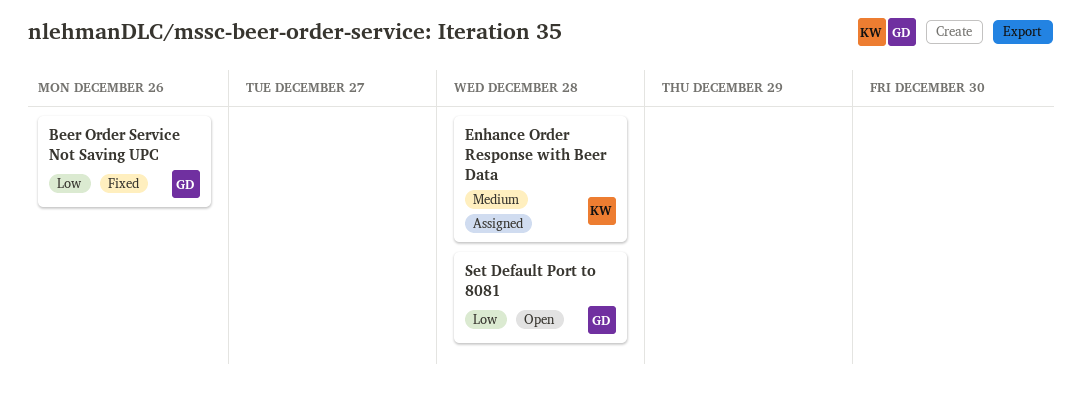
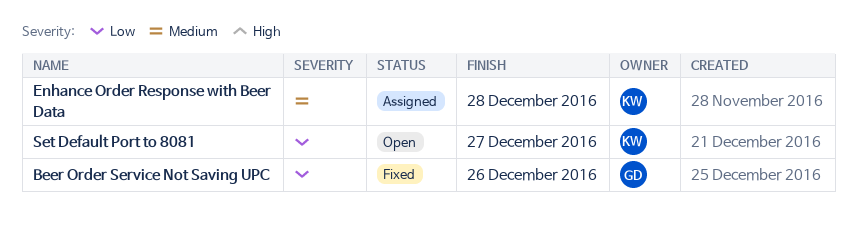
Set Default Port to 8081, owner: GD -> KW
Set Default Port to 8081, due: Dec 28 -> Dec 27

